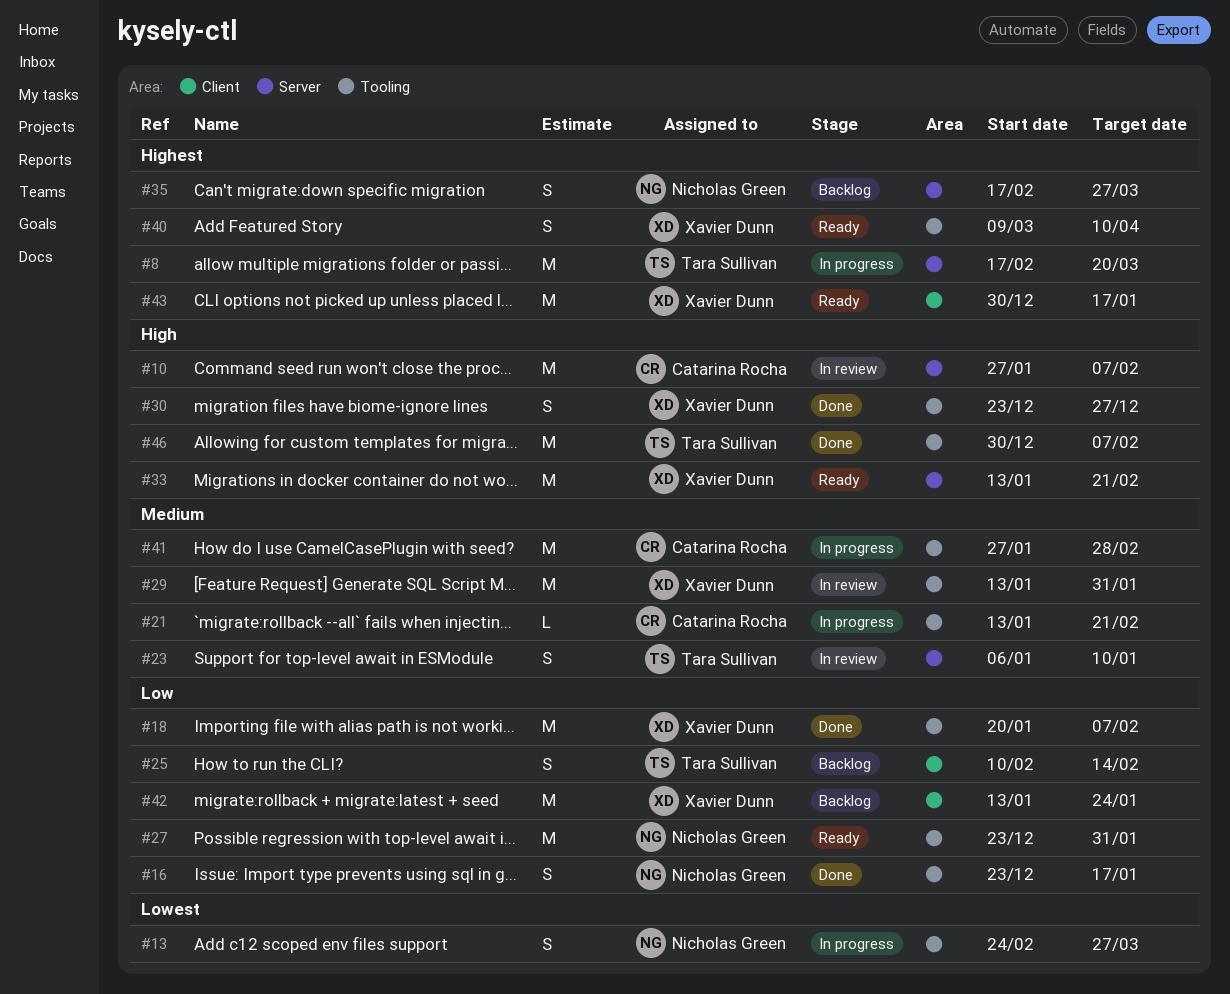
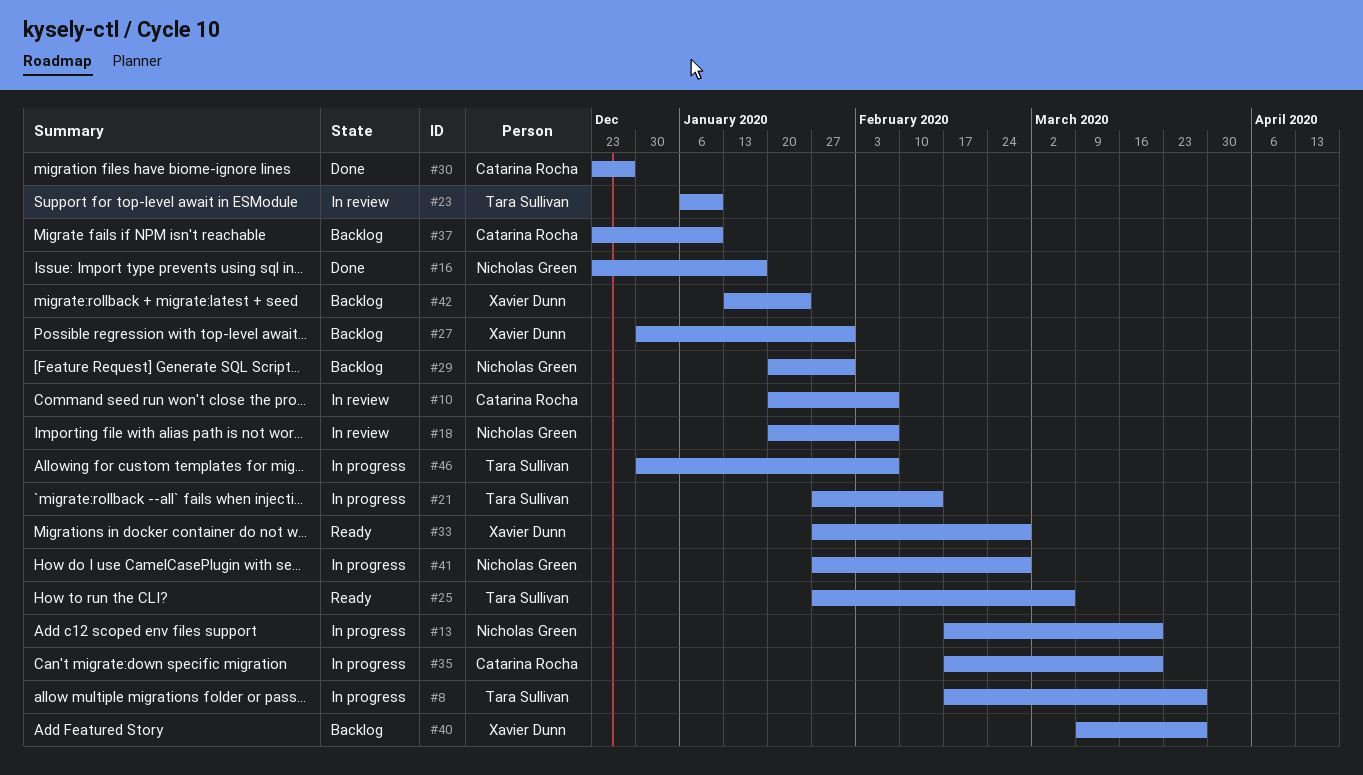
#8, due: Mar 20 -> Mar 27
#10, start: Jan 27 -> Jan 20
#13, start: Feb 24 -> Feb 17
#13, due: Mar 27 -> Mar 20
#18, status: Done -> In review
#18, owner: Xavier Dunn -> Nicholas Green
#21, owner: Catarina Rocha -> Tara Sullivan
#21, start: Jan 13 -> Jan 27
#21, due: Feb 21 -> Feb 14
#25, status: Backlog -> Ready
#25, start: Feb 10 -> Jan 27
#25, due: Feb 14 -> Mar 6
#27, status: Ready -> Backlog
#27, owner: Nicholas Green -> Xavier Dunn
#27, start: Dec 23 -> Dec 30
#29, status: In review -> Backlog
#29, owner: Xavier Dunn -> Nicholas Green
#29, start: Jan 13 -> Jan 20
#30, owner: Xavier Dunn -> Catarina Rocha
#33, start: Jan 13 -> Jan 27
#33, due: Feb 21 -> Feb 28
#35, status: Backlog -> In progress
#35, owner: Nicholas Green -> Catarina Rocha
#35, due: Mar 27 -> Mar 20
#37: none -> present
#40, status: Ready -> Backlog
#40, due: Apr 10 -> Mar 27
#41, owner: Catarina Rocha -> Nicholas Green
#43: present -> none
#46, status: Done -> In progress

